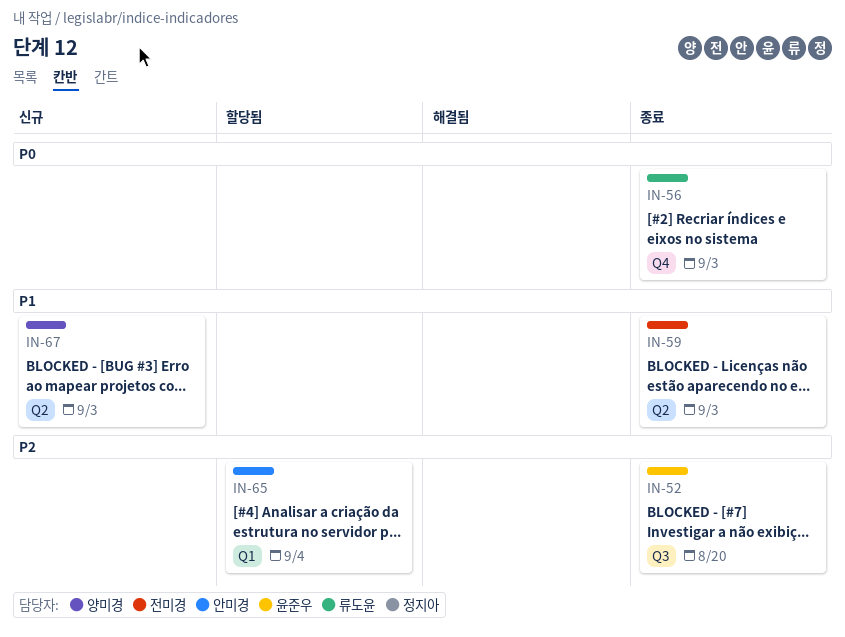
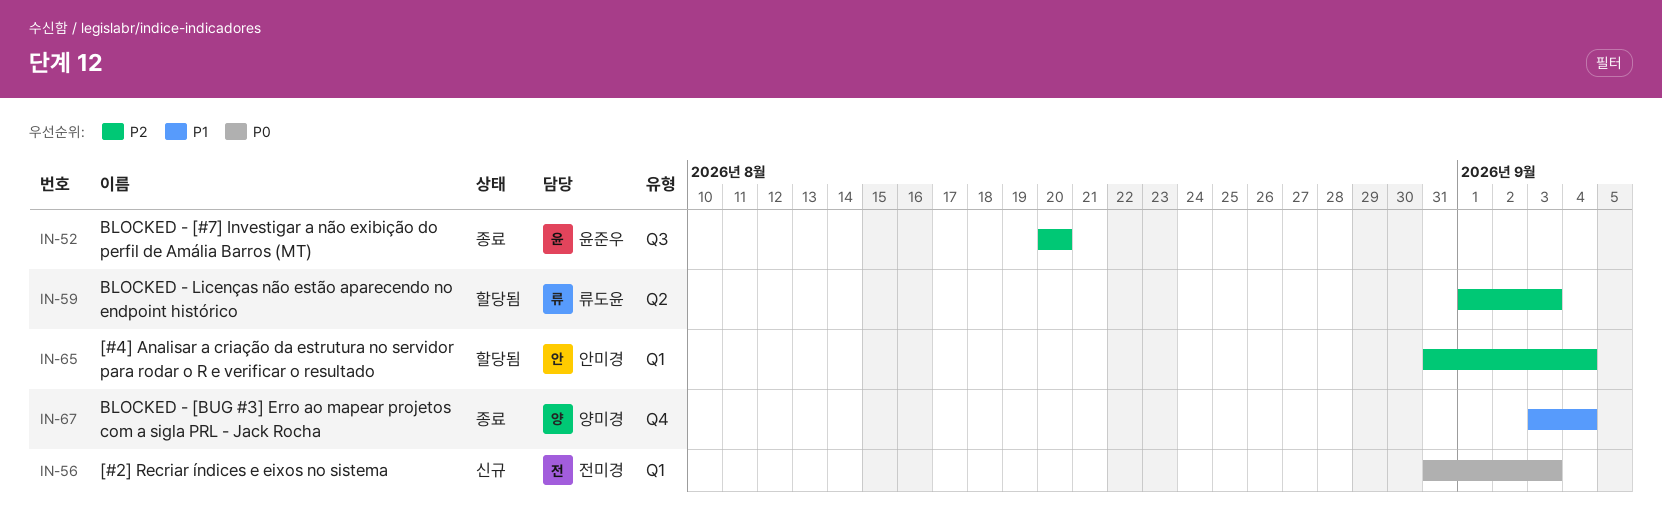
IN-56, status: 종료 -> 신규
IN-56, owner: 류도윤 -> 전미경
IN-56, label: Q4 -> Q1
IN-59, status: 종료 -> 할당됨
IN-59, owner: 전미경 -> 류도윤
IN-59, priority: P1 -> P2
IN-67, status: 신규 -> 종료
IN-67, label: Q2 -> Q4
IN-67, due: Sep 3 -> Sep 4

